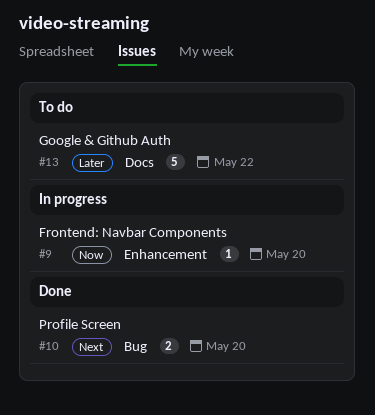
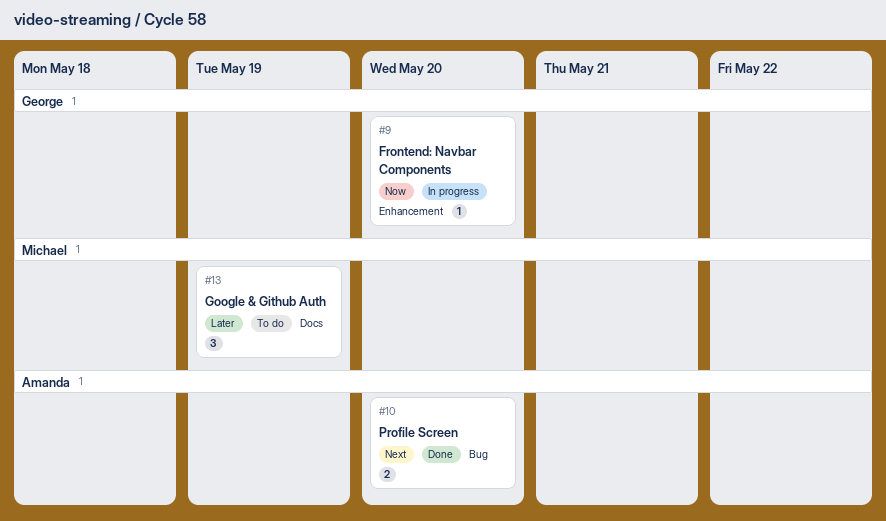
#13, estimate: 5 -> 3
#13, due: May 22 -> May 19

